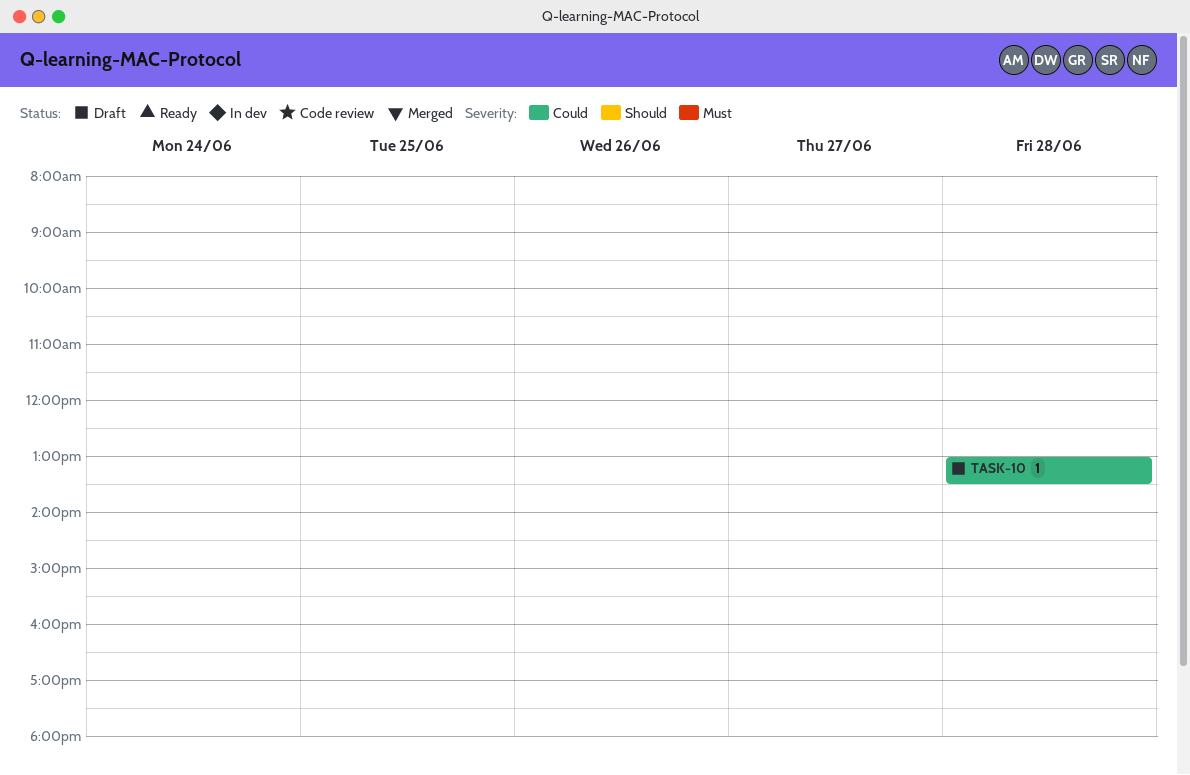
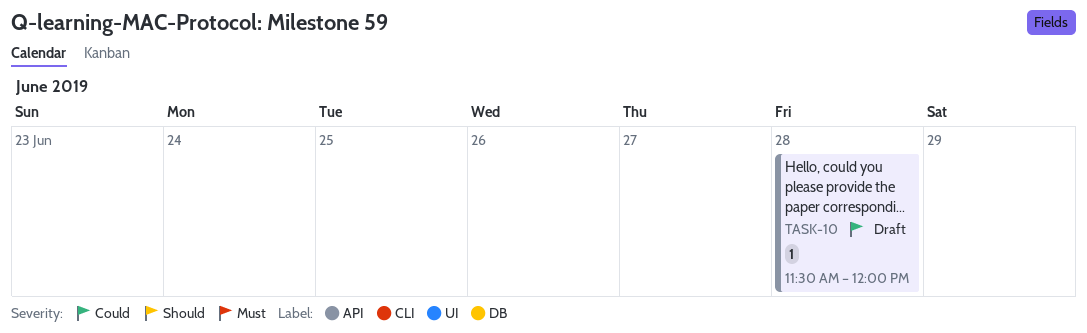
TASK-10, begins: 13:00 -> 11:30
TASK-10, ends: 13:30 -> 12:00

